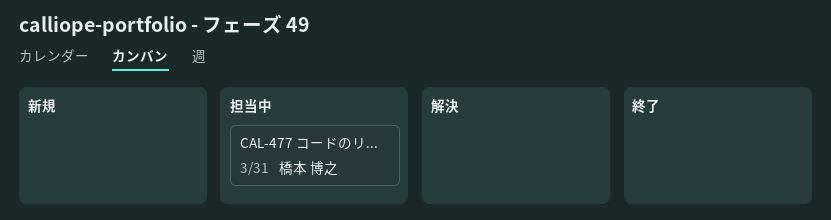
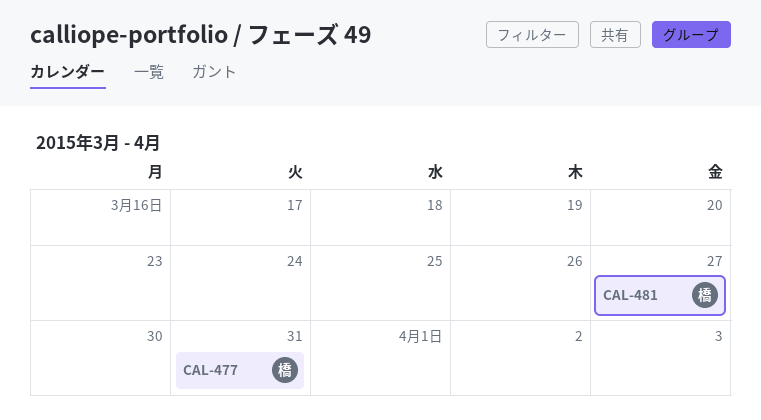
CAL-481: none -> present

